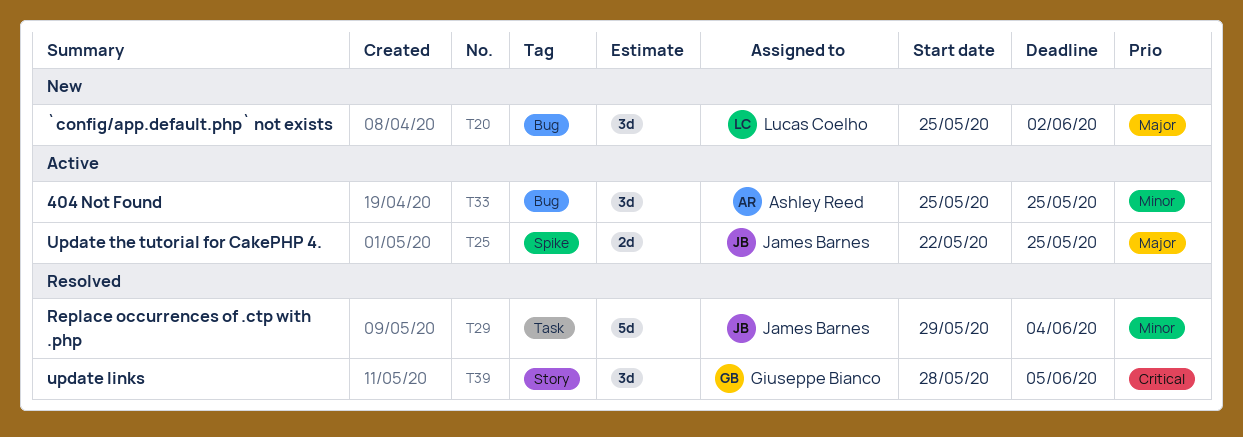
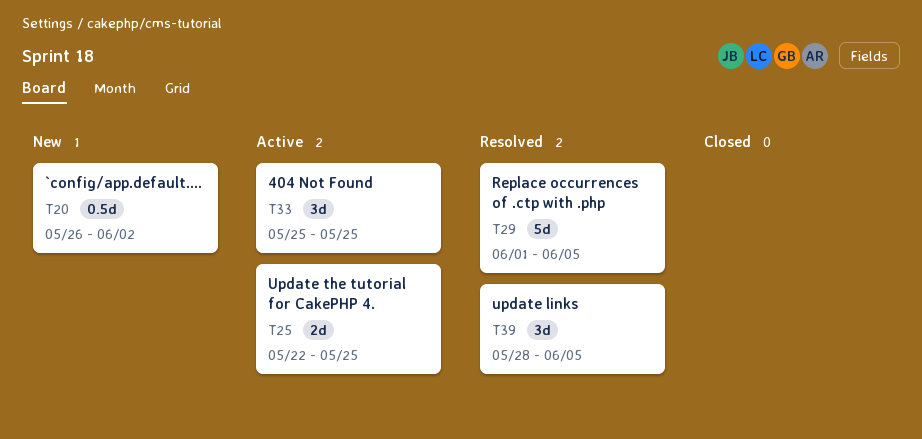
T20, estimate: 3d -> 0.5d
T20, start: May 25 -> May 26
T29, start: May 29 -> Jun 1
T29, due: Jun 4 -> Jun 5

